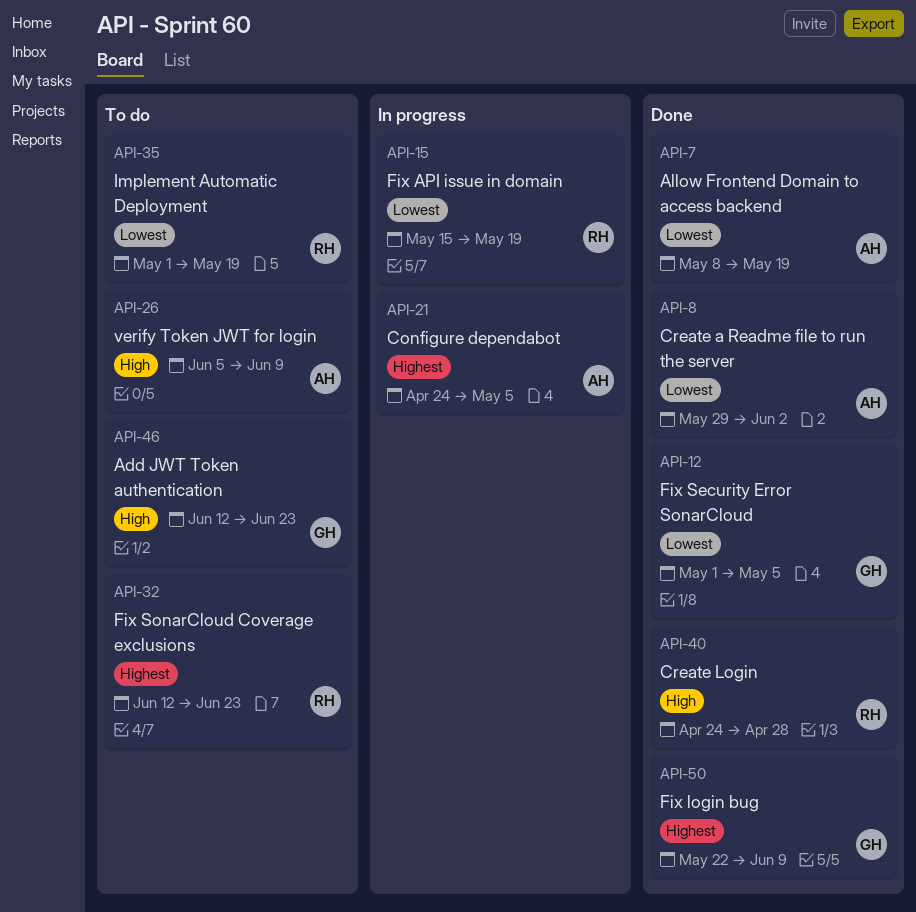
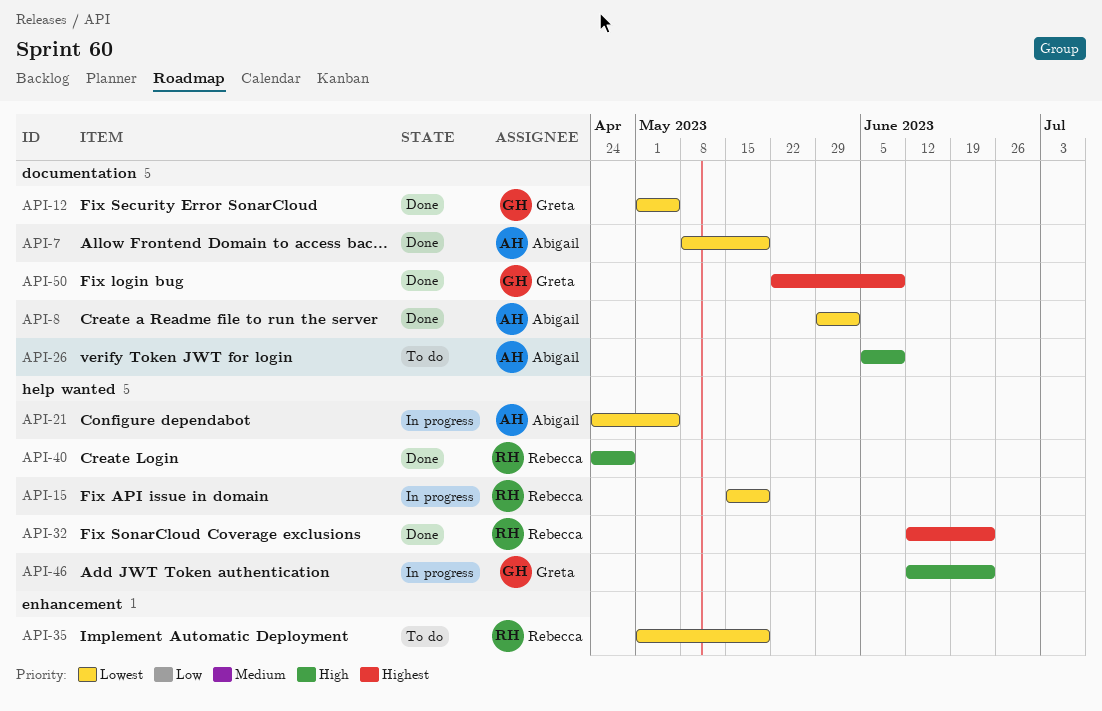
API-21, priority: Highest -> Lowest
API-32, status: To do -> Done
API-46, status: To do -> In progress

